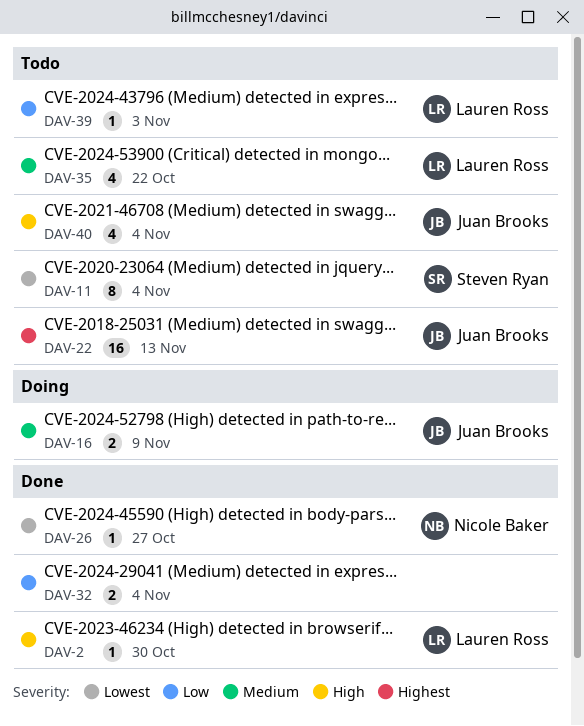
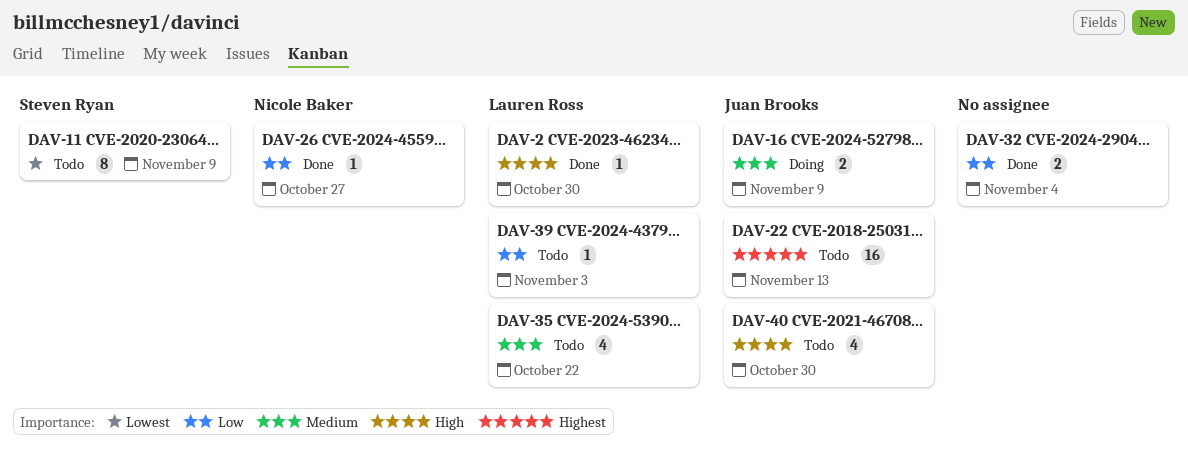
DAV-11, due: Nov 4 -> Nov 9
DAV-26, priority: Lowest -> Low
DAV-40, due: Nov 4 -> Oct 30

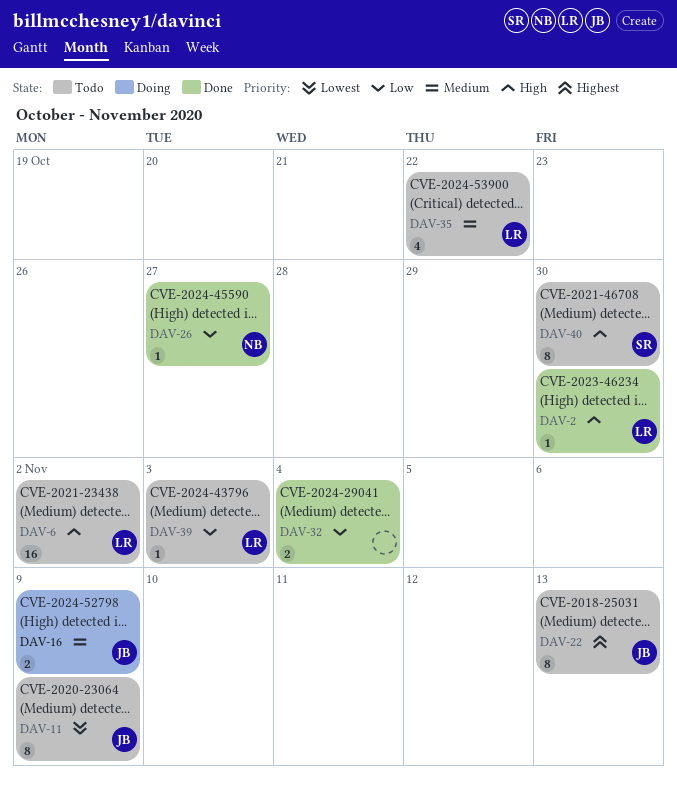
DAV-6: none -> present
DAV-11, owner: Steven Ryan -> Juan Brooks
DAV-22, estimate: 16 -> 8
DAV-40, owner: Juan Brooks -> Steven Ryan
DAV-40, estimate: 4 -> 8

